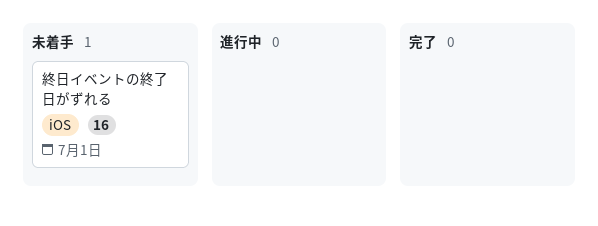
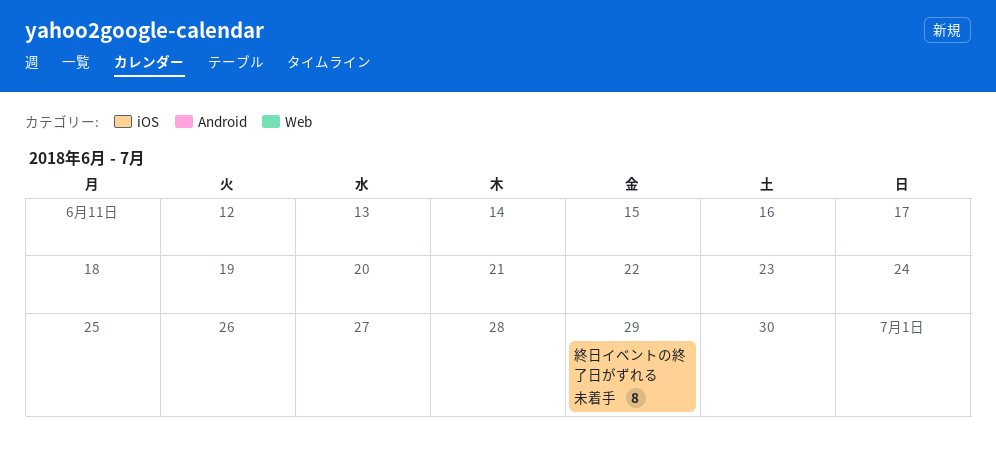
終日イベントの終了日がずれる, estimate: 16 -> 8
終日イベントの終了日がずれる, due: Jul 1 -> Jun 29

